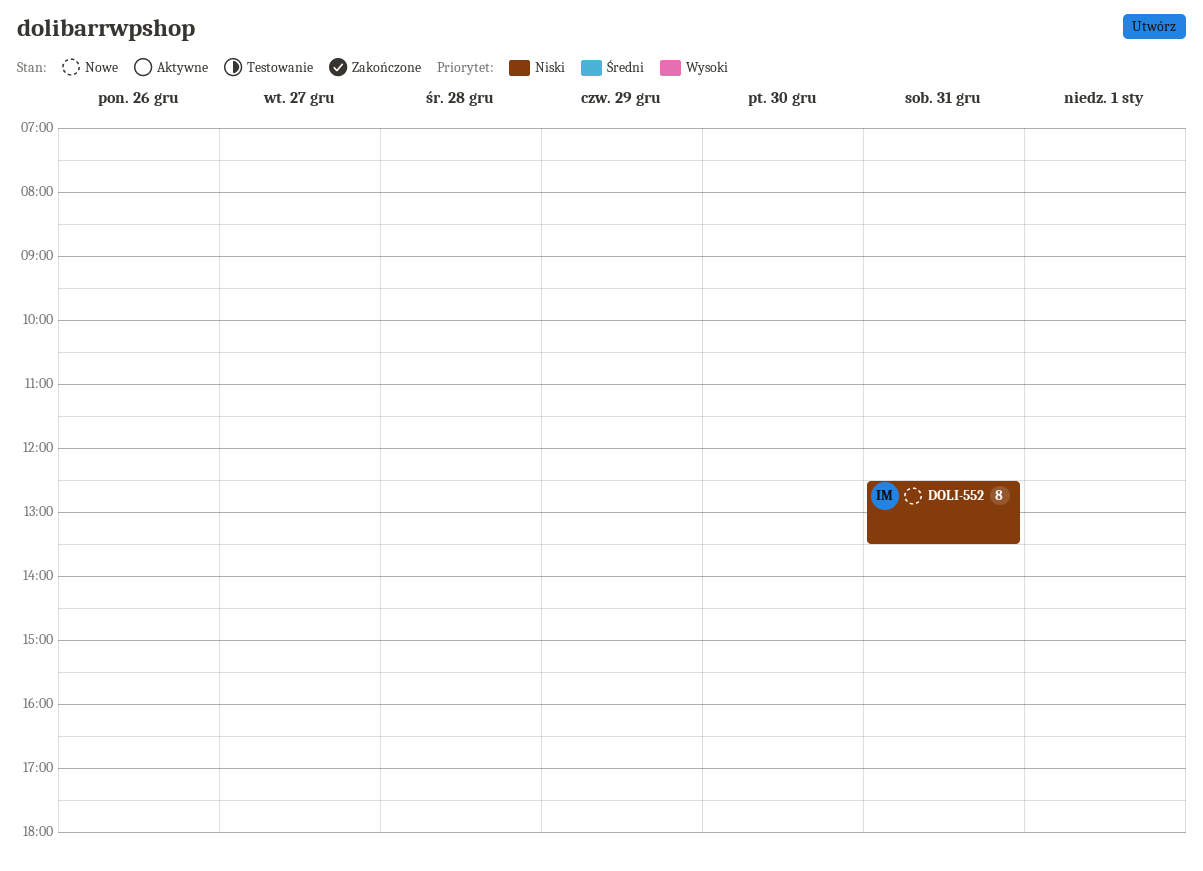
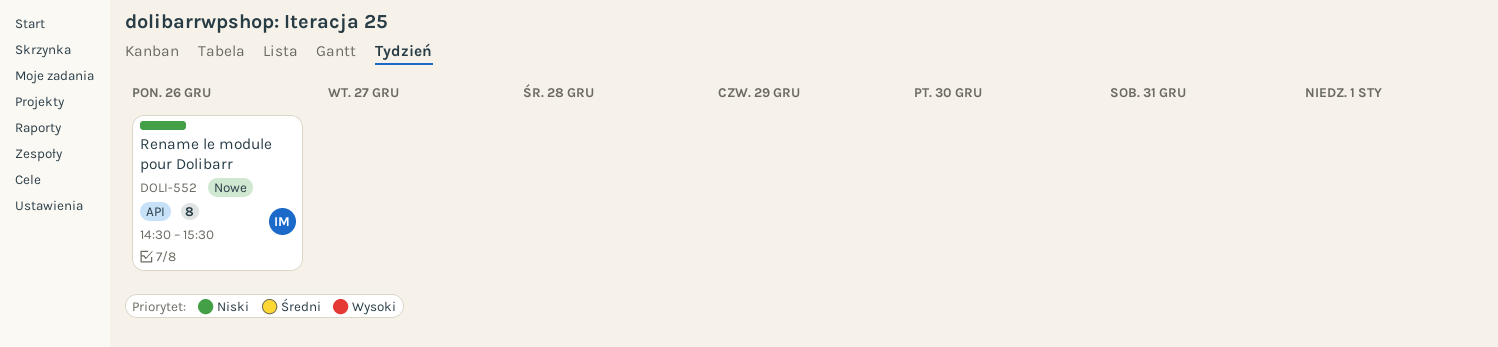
DOLI-552, day: Dec 31 -> Dec 26
DOLI-552, begins: 12:30 -> 14:30
DOLI-552, ends: 13:30 -> 15:30

